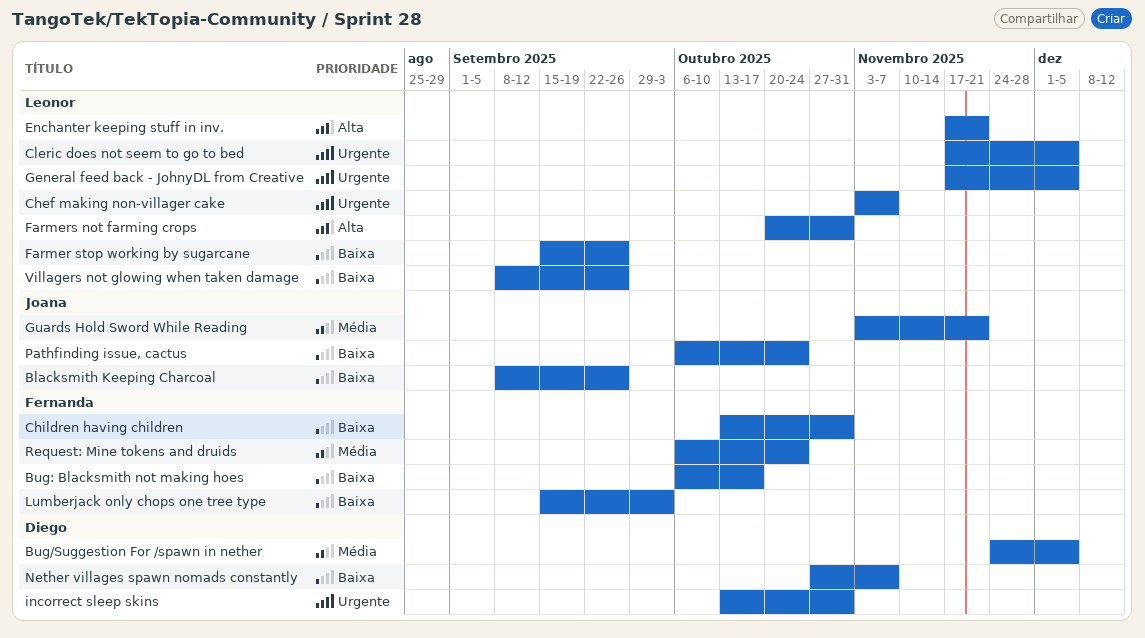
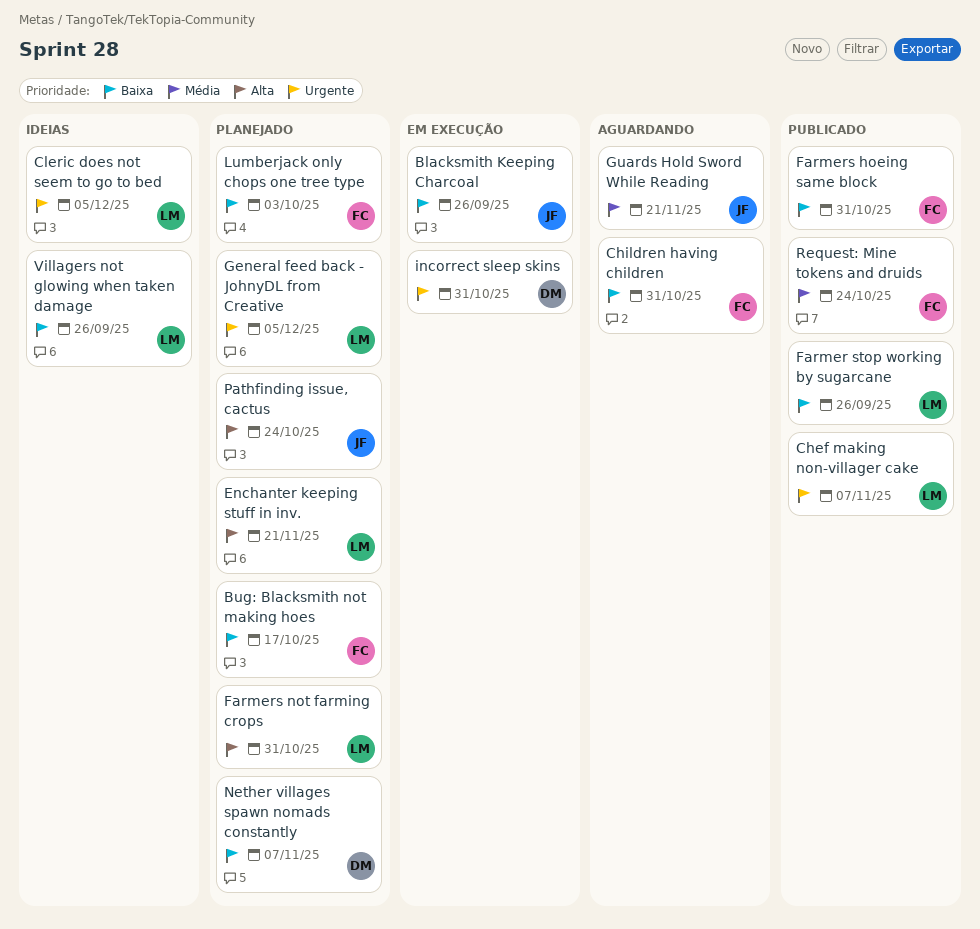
Bug/Suggestion For /spawn in nether: present -> none
Farmers hoeing same block: none -> present
Pathfinding issue, cactus, priority: Baixa -> Alta

